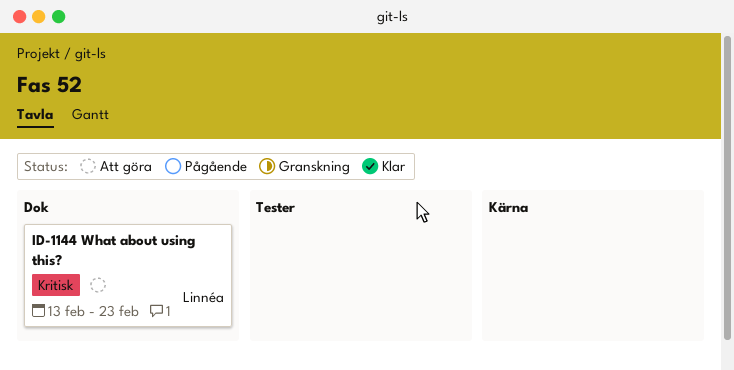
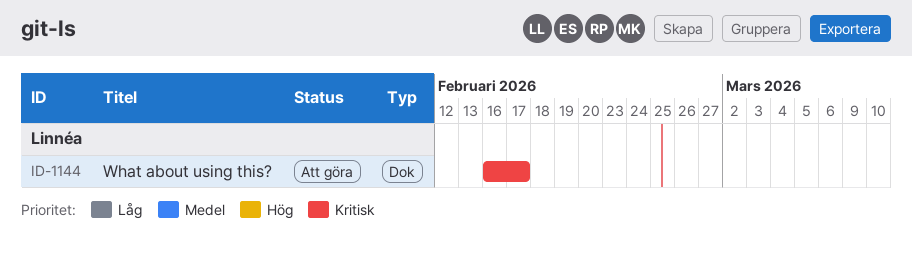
ID-1144, start: Feb 13 -> Feb 16
ID-1144, due: Feb 23 -> Feb 17

